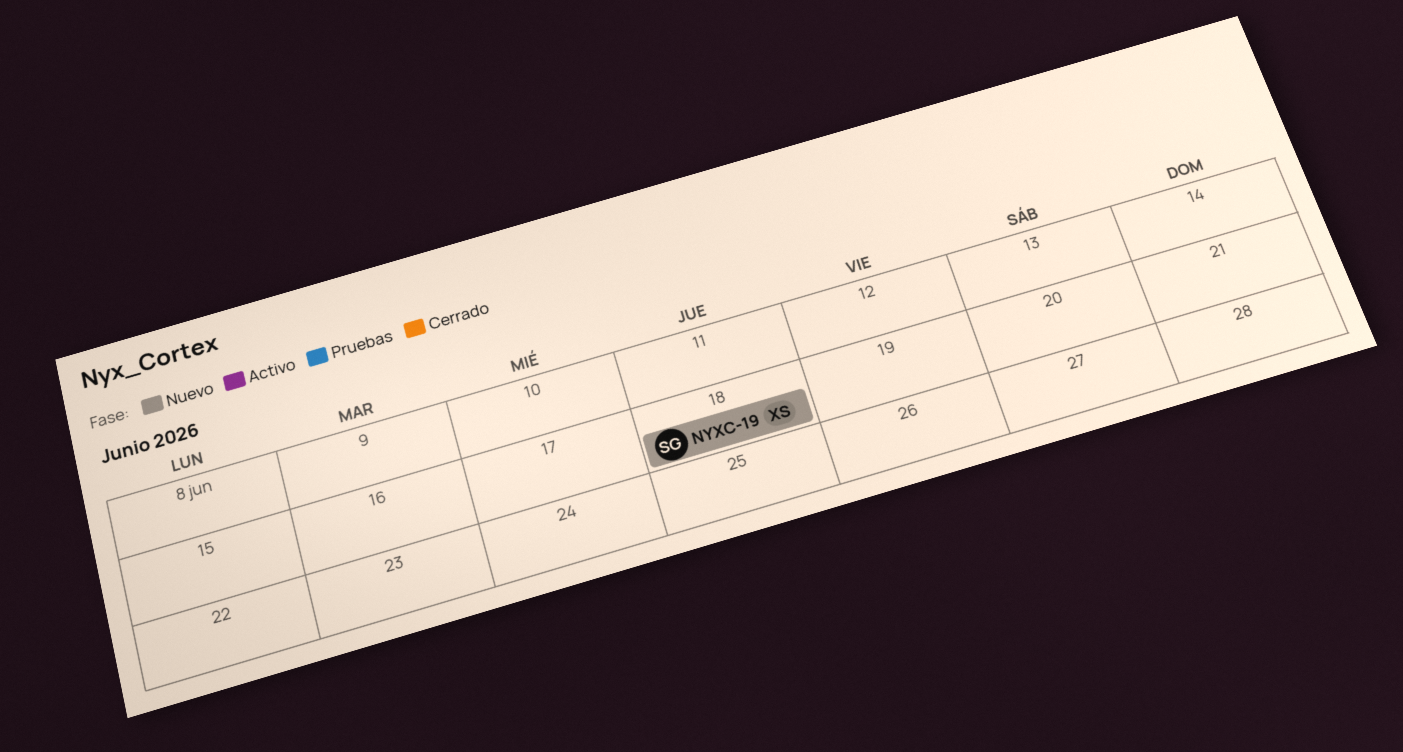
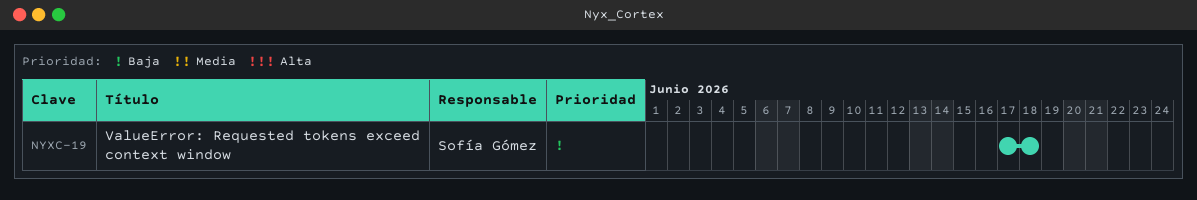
NYXC-19, start: Jun 18 -> Jun 17

